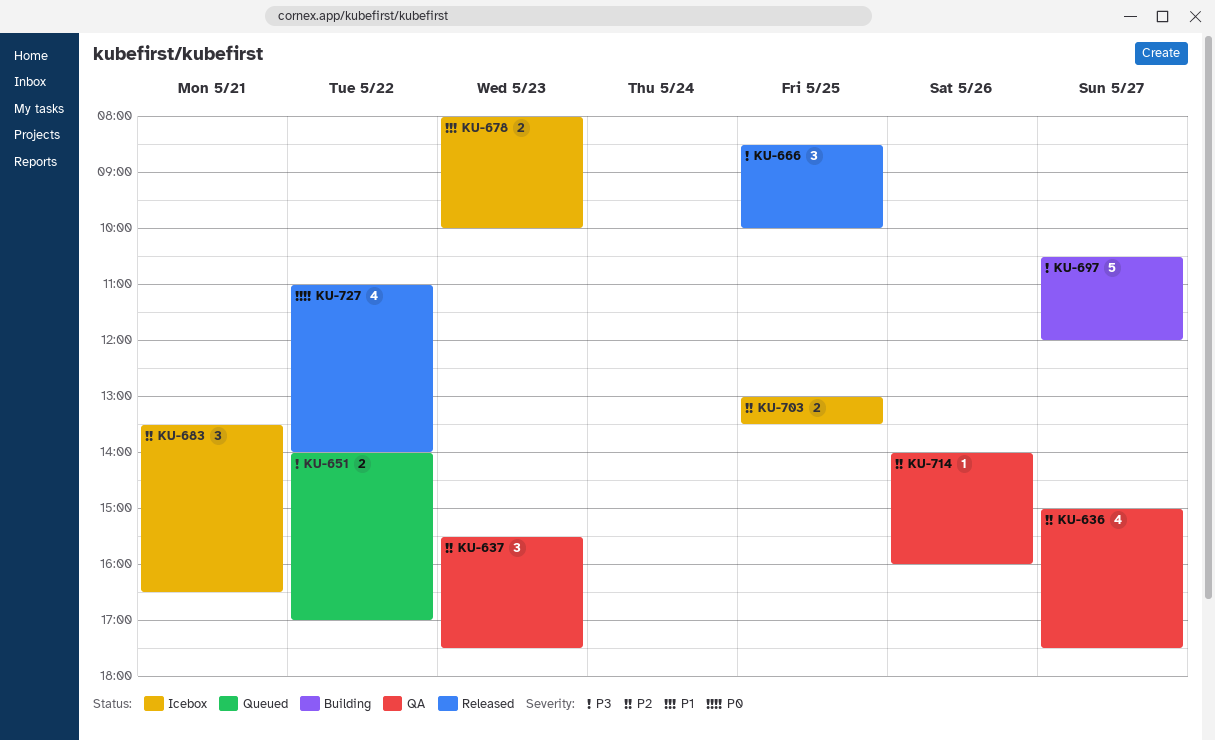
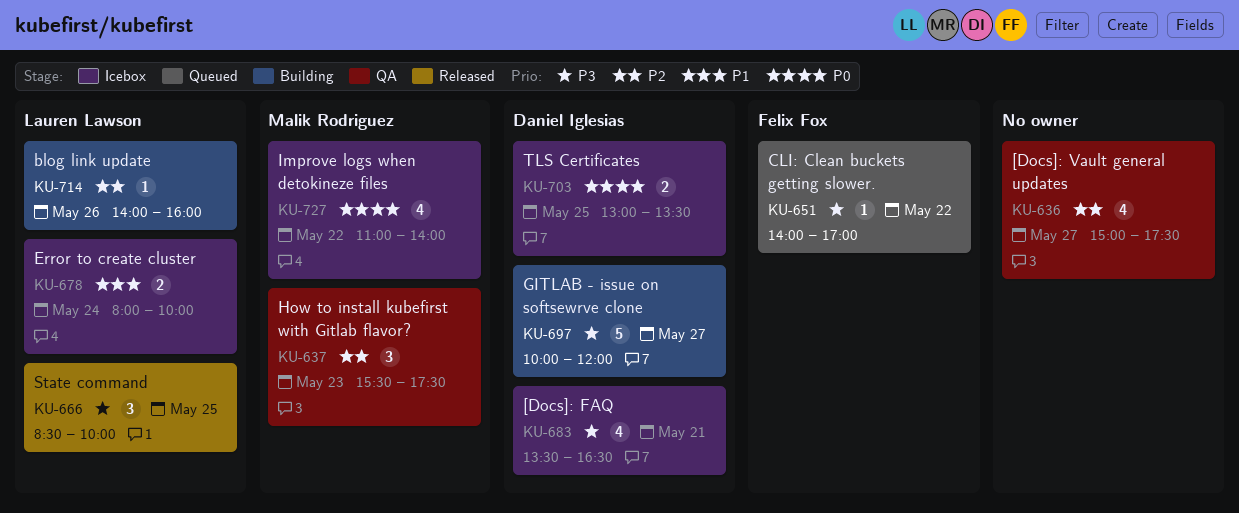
KU-651, estimate: 2 -> 1
KU-678, day: May 23 -> May 24
KU-683, priority: P2 -> P3
KU-683, estimate: 3 -> 4
KU-697, begins: 10:30 -> 10:00
KU-703, priority: P2 -> P0
KU-714, status: QA -> Building
KU-727, status: Released -> Icebox

